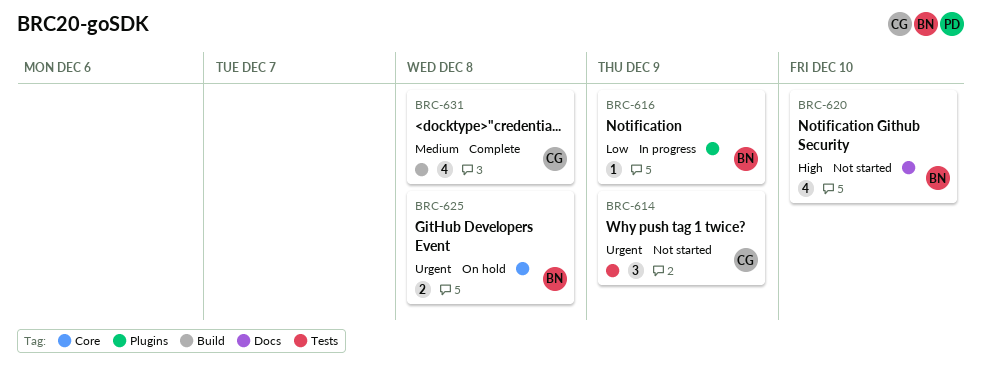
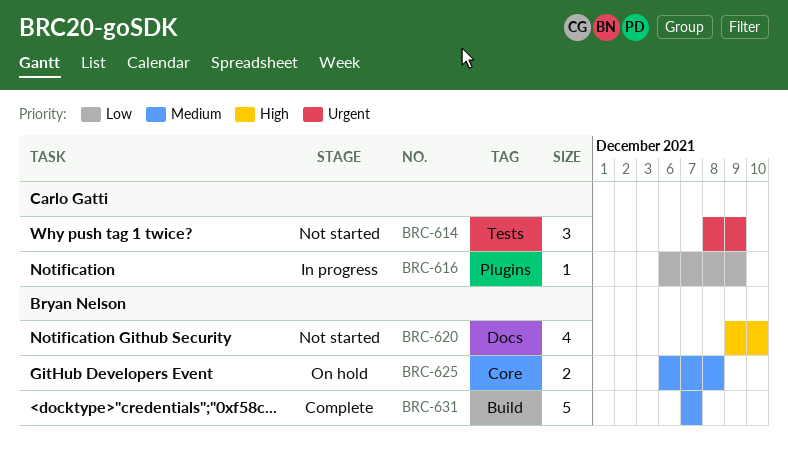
BRC-616, owner: Bryan Nelson -> Carlo Gatti
BRC-625, priority: Urgent -> Medium
BRC-631, owner: Carlo Gatti -> Bryan Nelson
BRC-631, estimate: 4 -> 5
BRC-631, due: Dec 8 -> Dec 7

